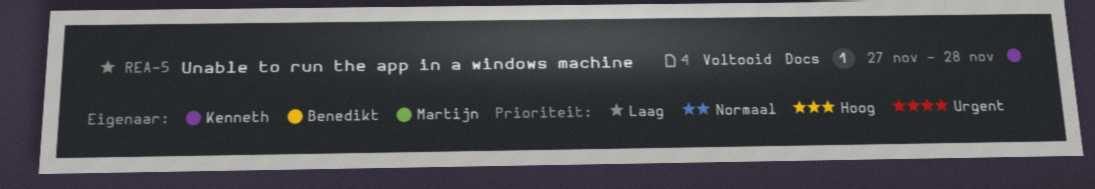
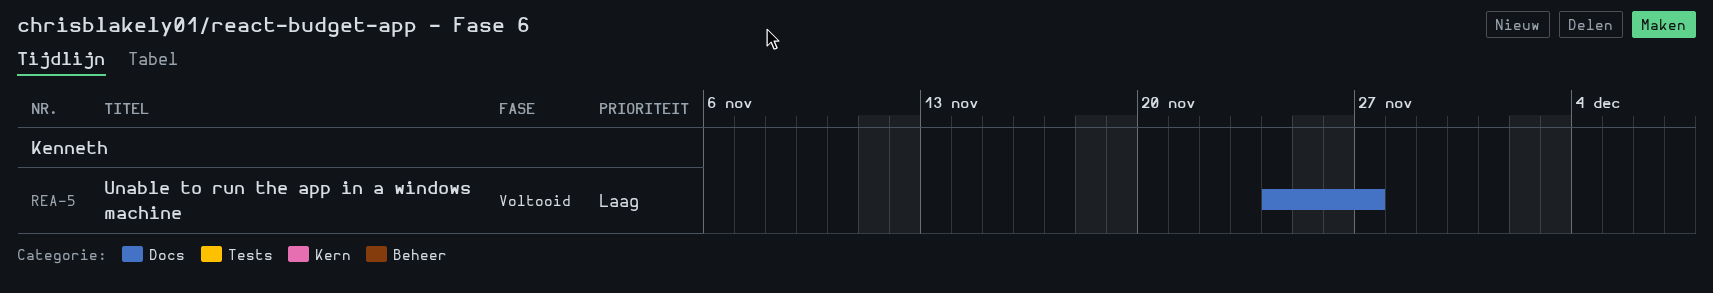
REA-5, start: Nov 27 -> Nov 24
REA-5, due: Nov 28 -> Nov 27

